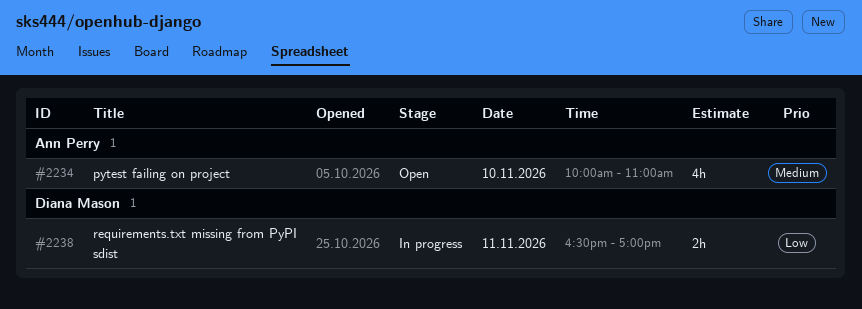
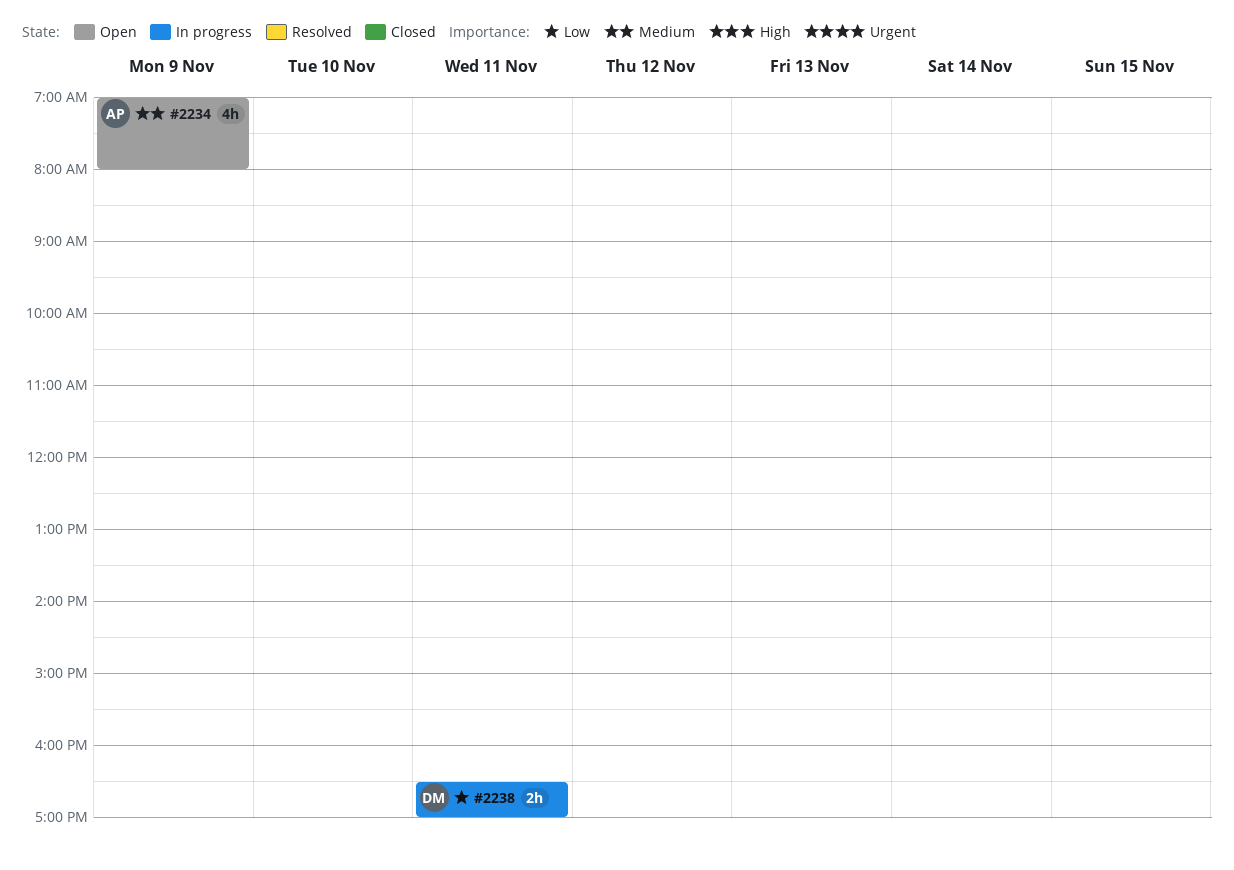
#2234, day: Nov 10 -> Nov 9
#2234, begins: 10:00 -> 07:00
#2234, ends: 11:00 -> 08:00

